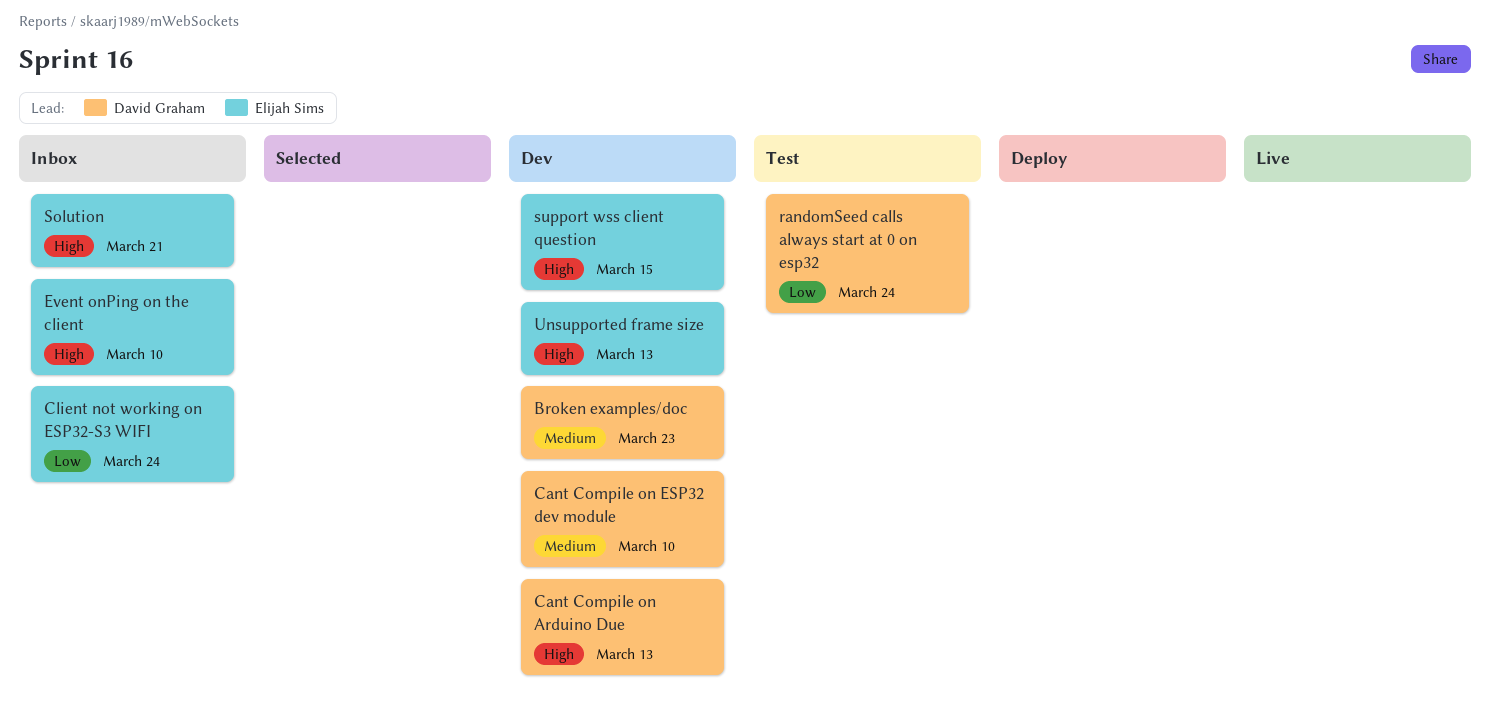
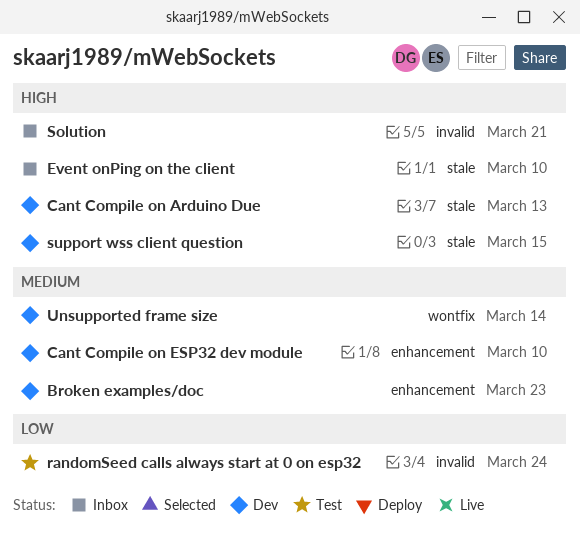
Client not working on ESP32-S3 WIFI: present -> none
Unsupported frame size, priority: High -> Medium
Unsupported frame size, due: Mar 13 -> Mar 14

